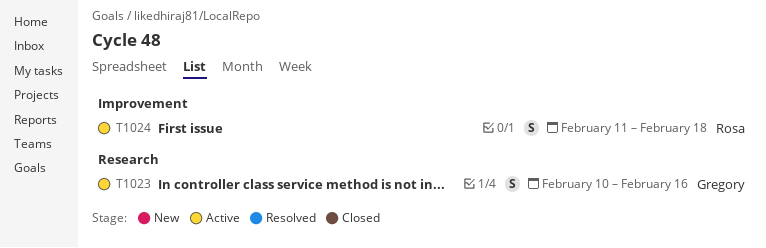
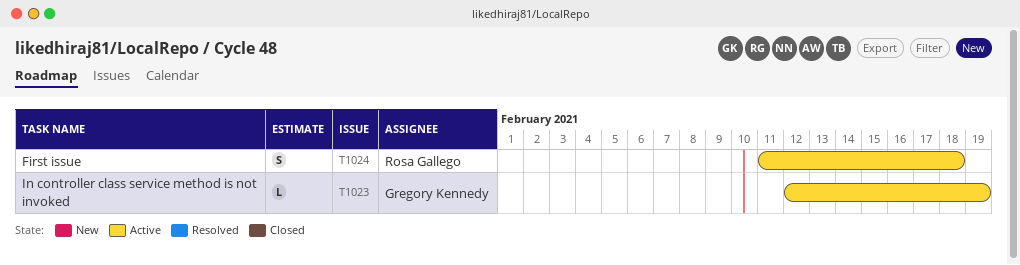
T1023, estimate: S -> L
T1023, start: Feb 10 -> Feb 12
T1023, due: Feb 16 -> Feb 19

